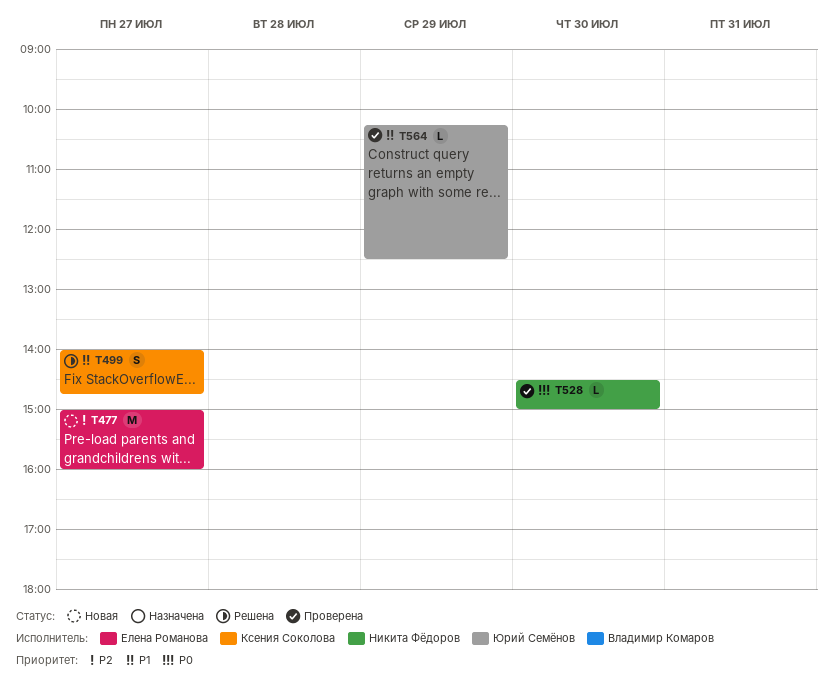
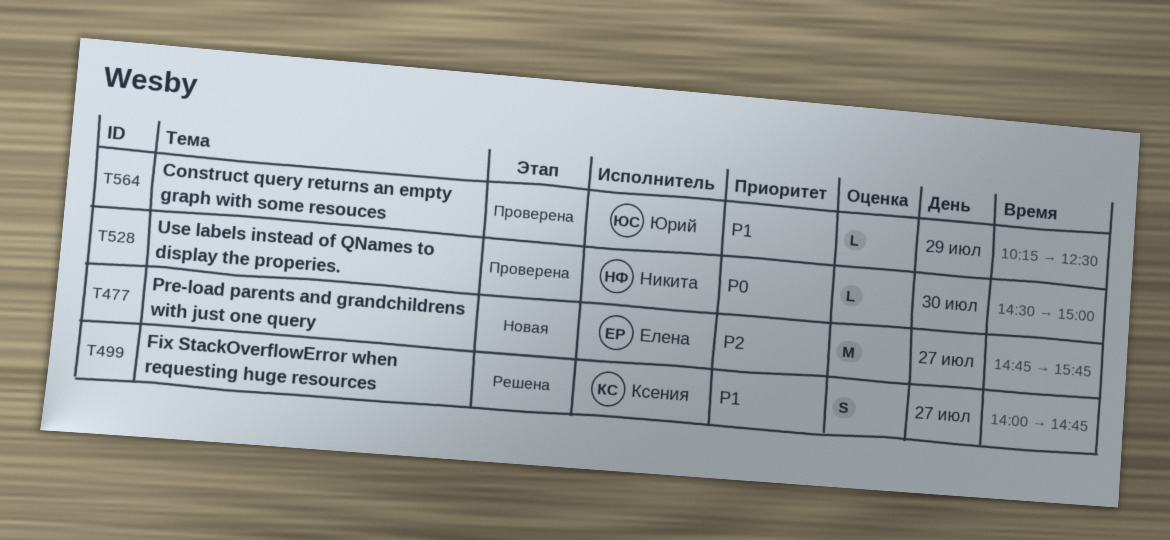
T477, begins: 15:00 -> 14:45
T477, ends: 16:00 -> 15:45

